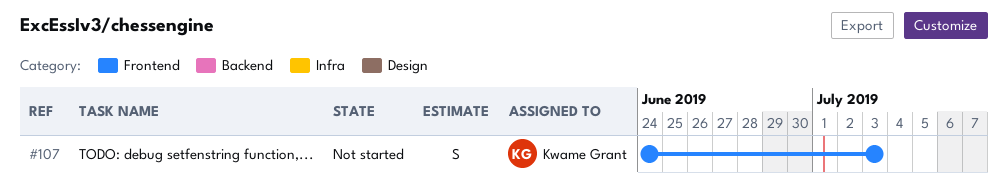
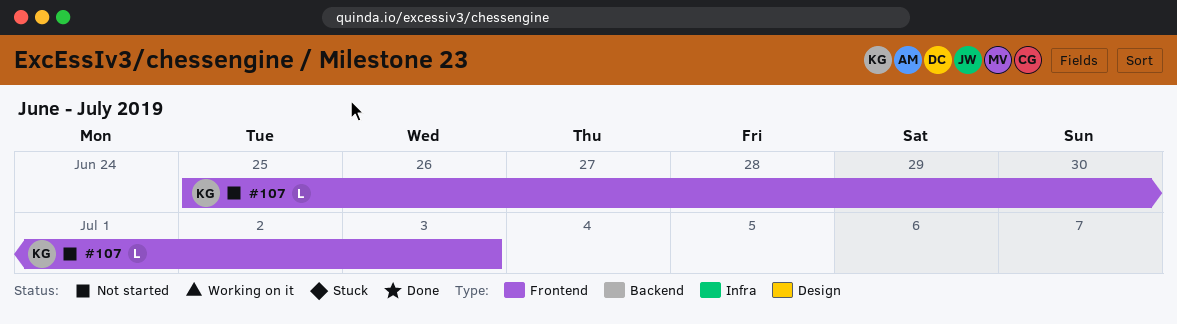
#107, estimate: S -> L
#107, start: Jun 24 -> Jun 25

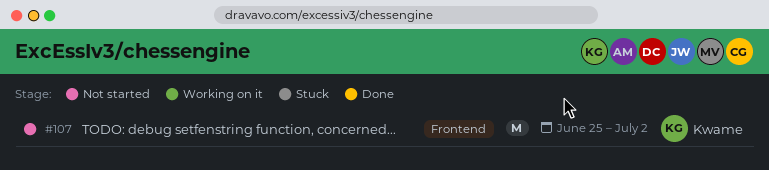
#107, estimate: L -> M
#107, due: Jul 3 -> Jul 2

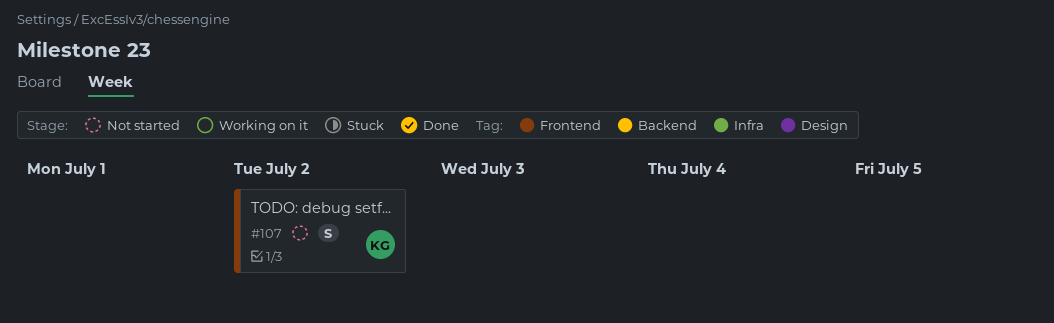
#107, estimate: M -> S

